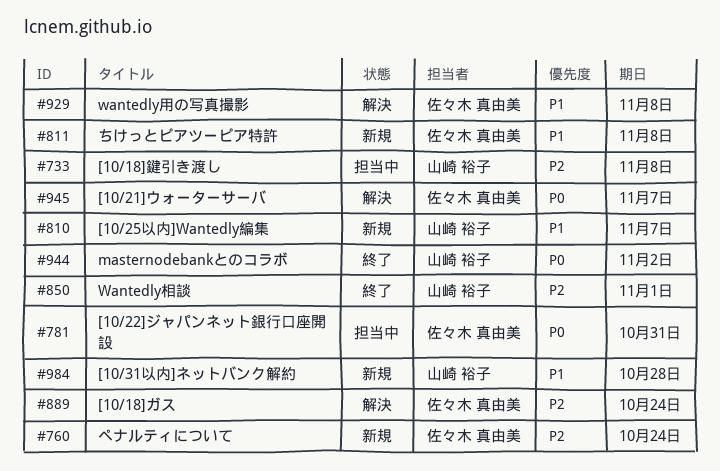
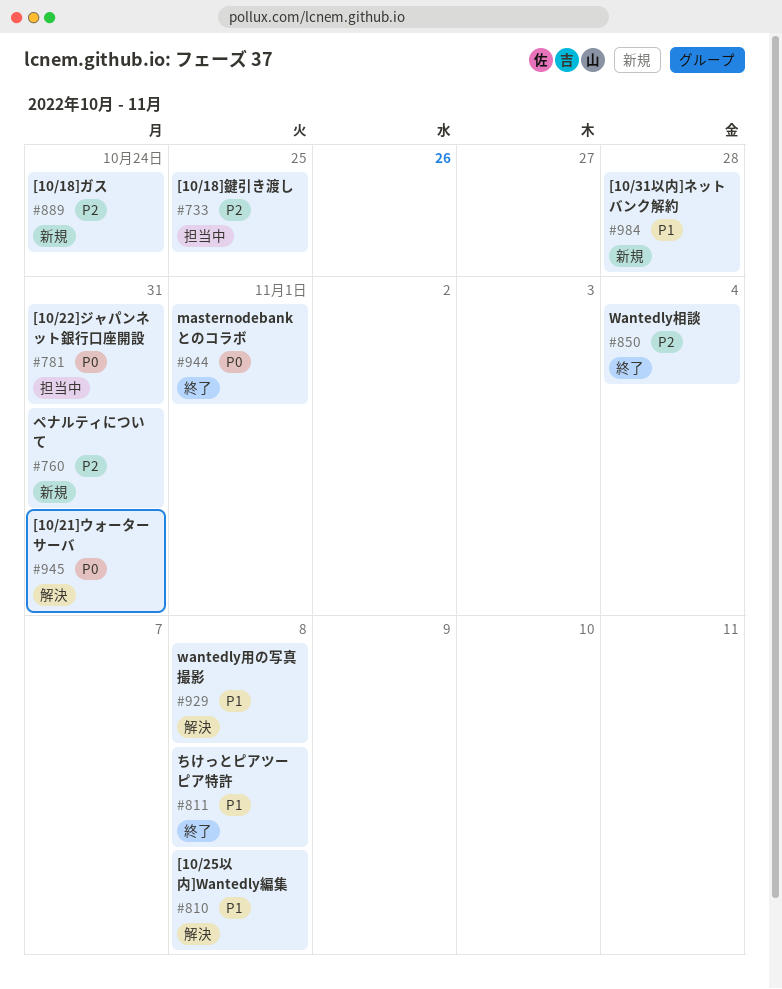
#733, due: Nov 8 -> Oct 25
#760, due: Oct 24 -> Oct 31
#810, status: 新規 -> 解決
#810, due: Nov 7 -> Nov 8
#811, status: 新規 -> 終了
#850, due: Nov 1 -> Nov 4
#889, status: 解決 -> 新規
#944, due: Nov 2 -> Nov 1
#945, due: Nov 7 -> Oct 31

